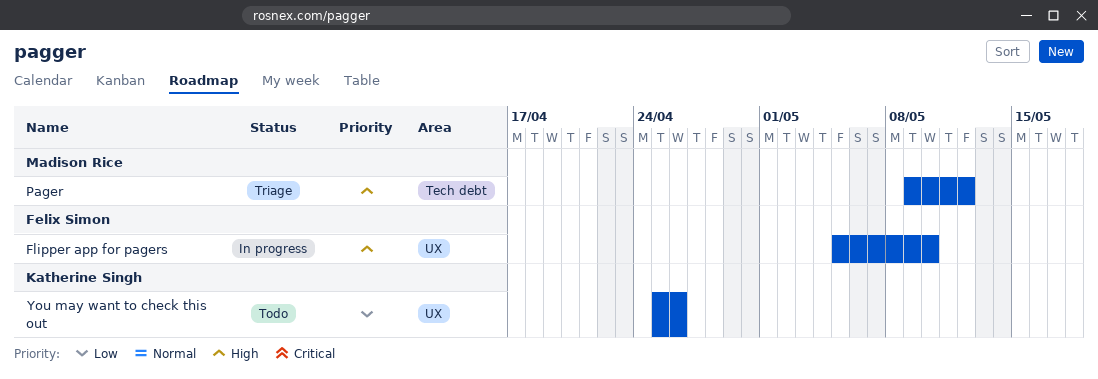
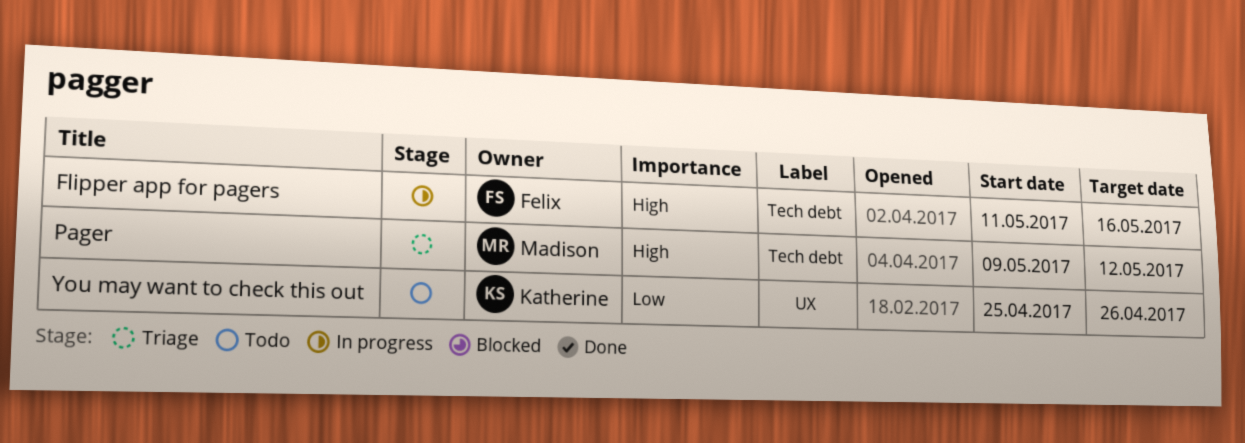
Flipper app for pagers, label: UX -> Tech debt
Flipper app for pagers, start: May 5 -> May 11
Flipper app for pagers, due: May 10 -> May 16

